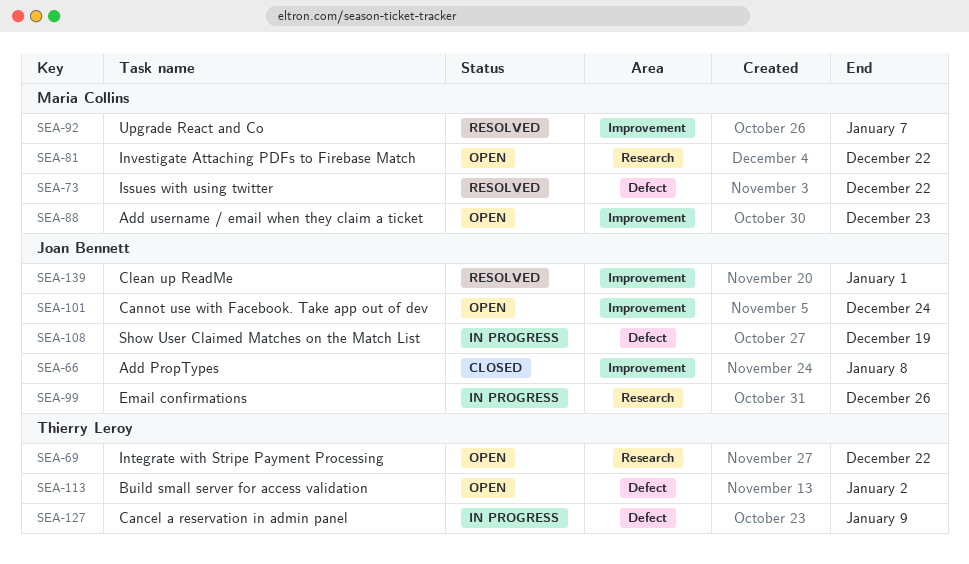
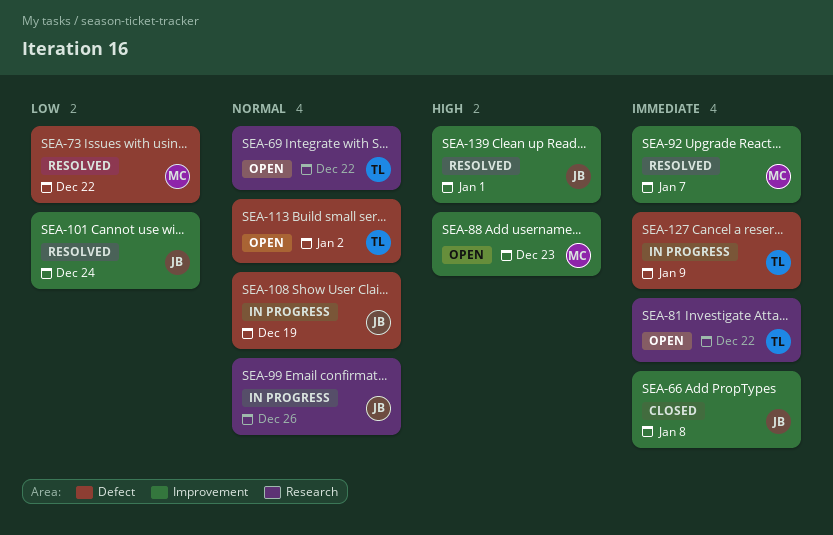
SEA-81, owner: Maria Collins -> Thierry Leroy
SEA-101, status: Open -> Resolved

